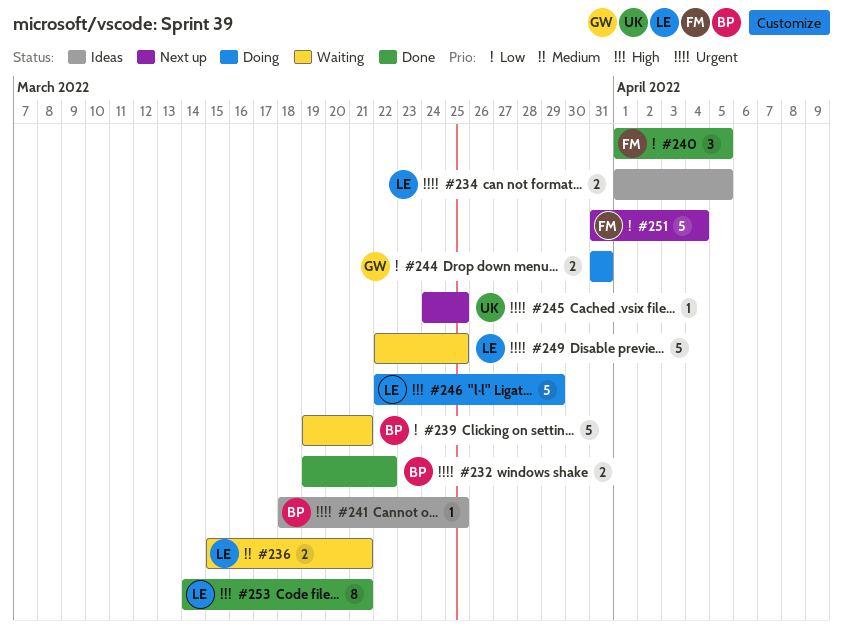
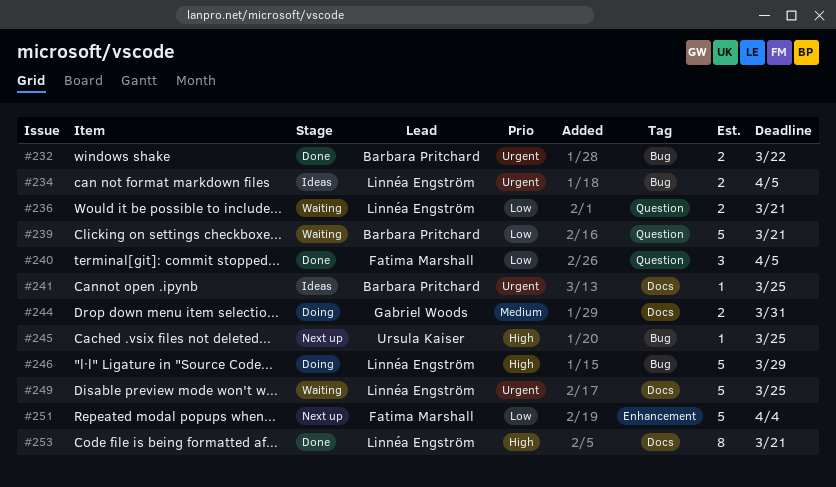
#236, priority: Medium -> Low
#244, priority: Low -> Medium
#245, priority: Urgent -> High

